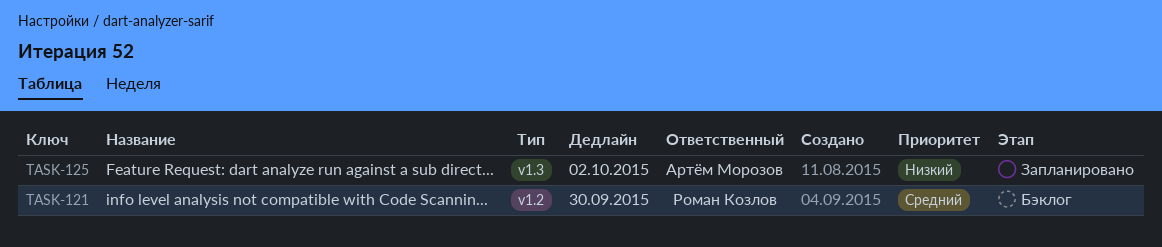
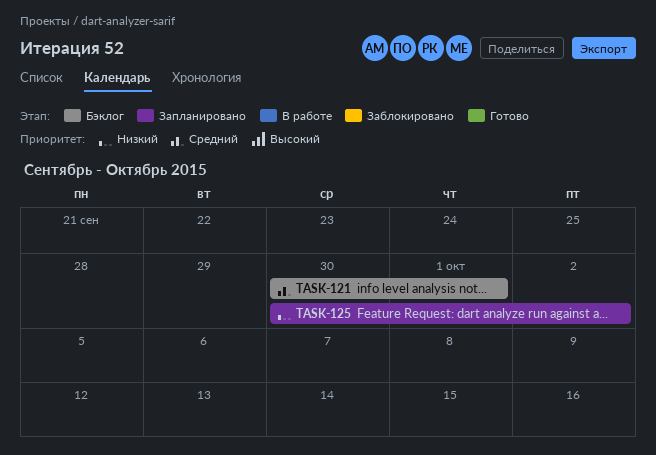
TASK-121, due: Sep 30 -> Oct 1

